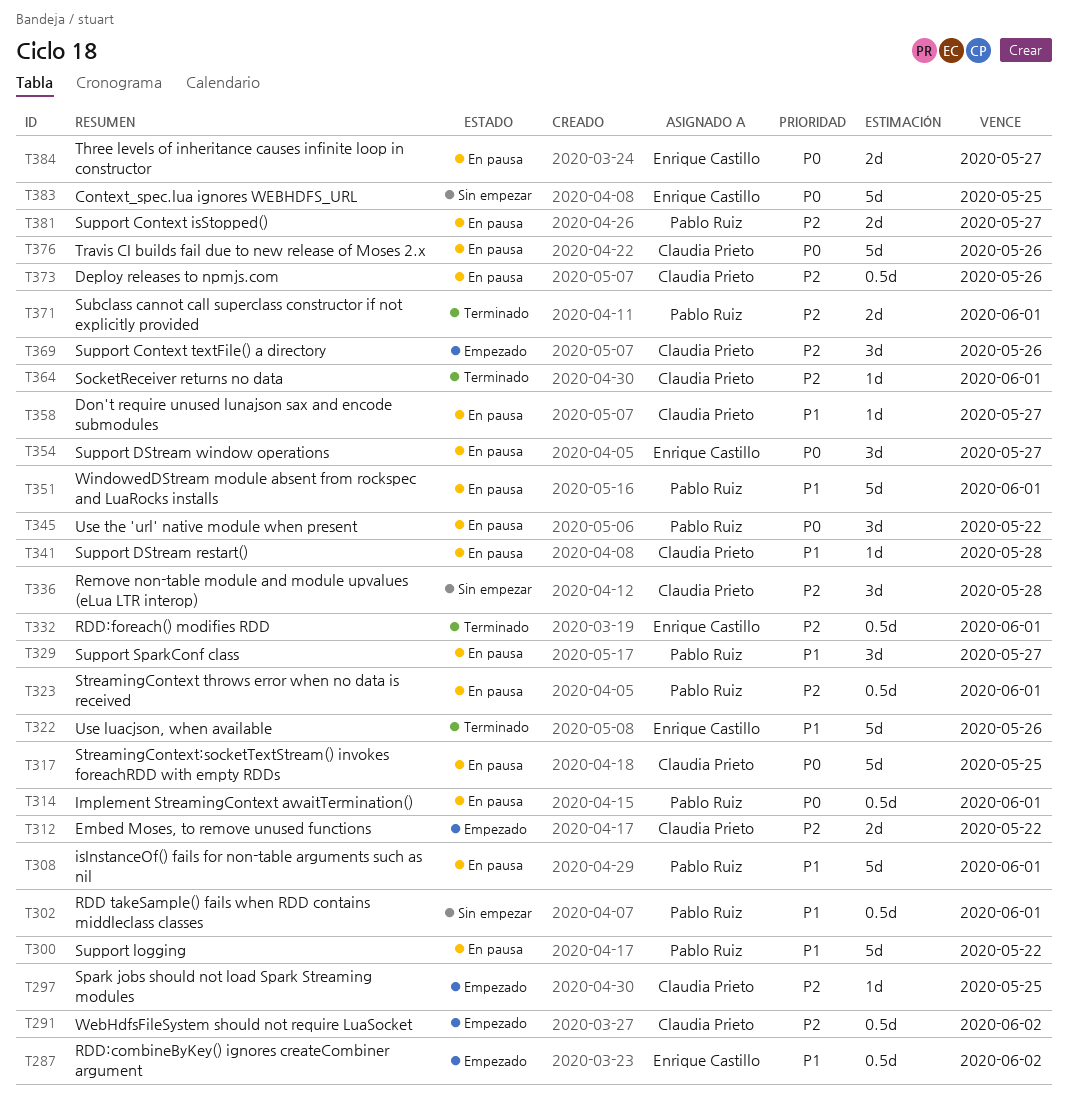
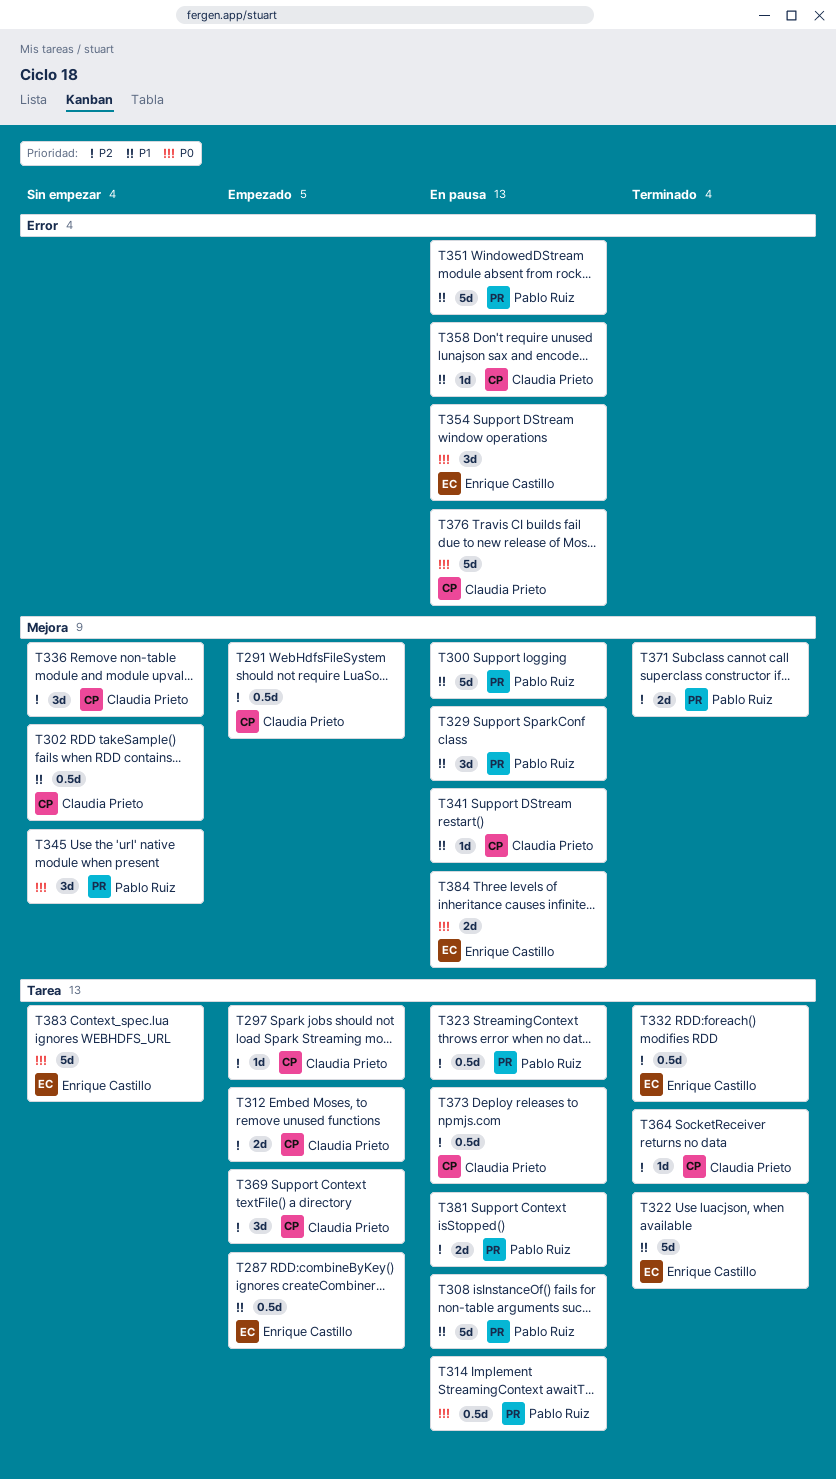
T302, owner: Pablo Ruiz -> Claudia Prieto
T317: present -> none
T345, status: En pausa -> Sin empezar

